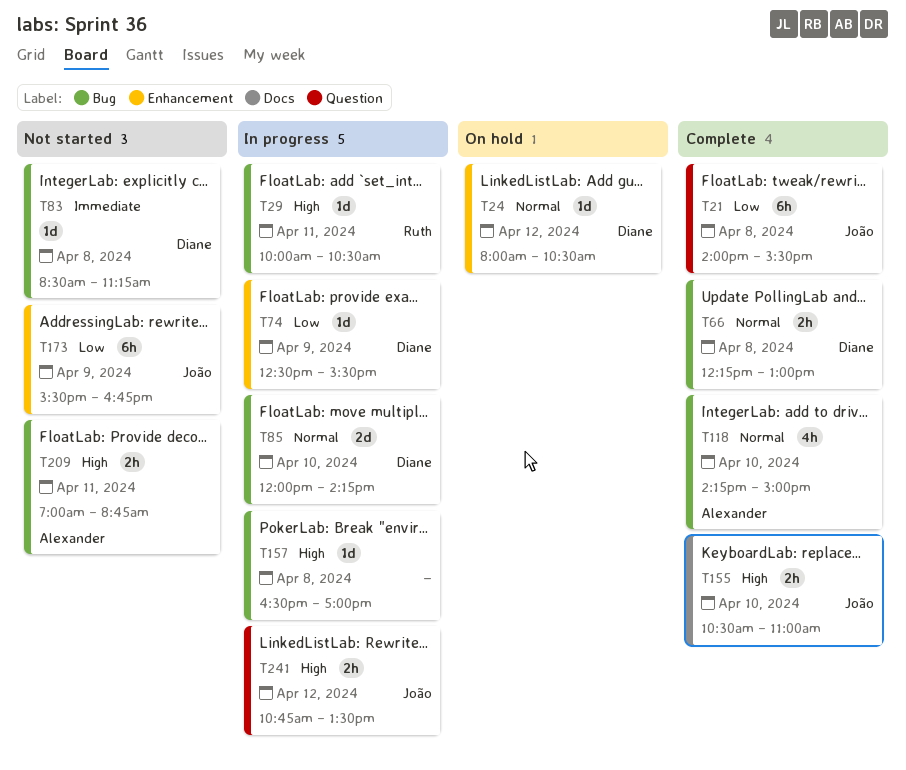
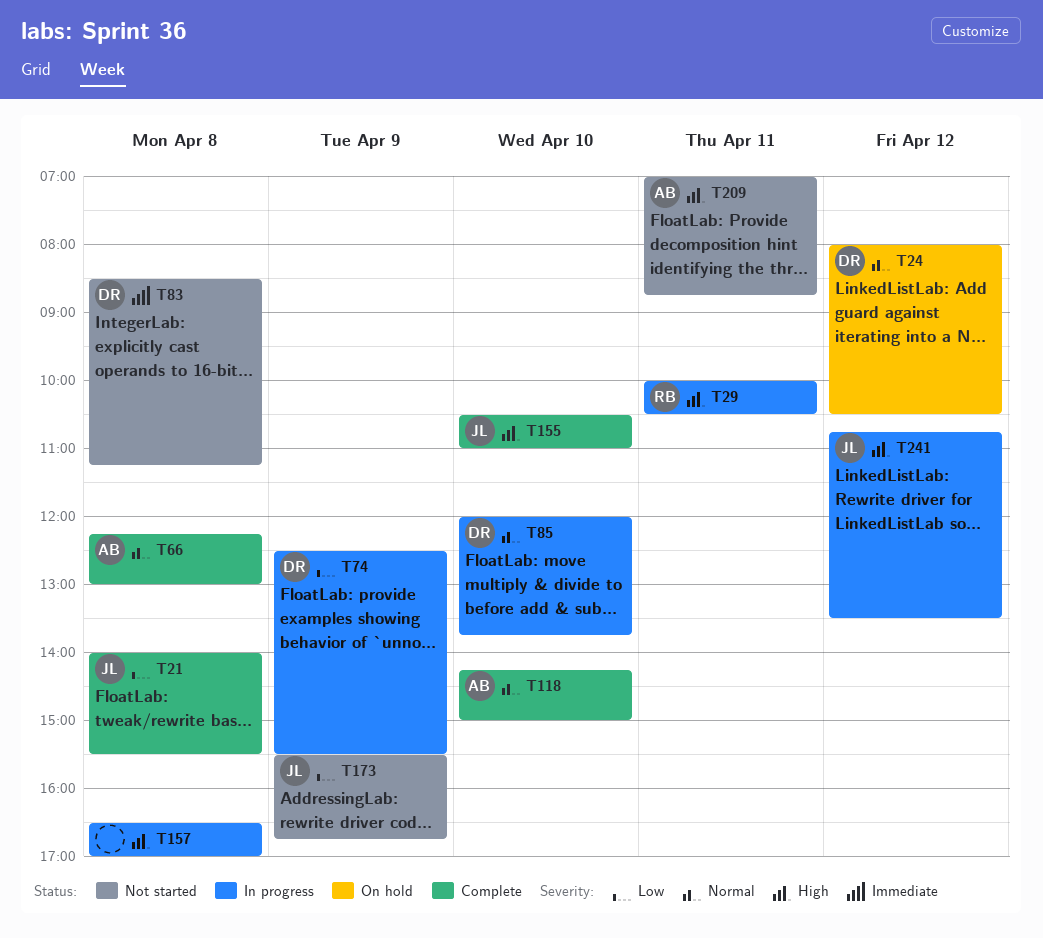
T66, owner: Diane -> Alexander
T85, ends: 14:15 -> 13:45

